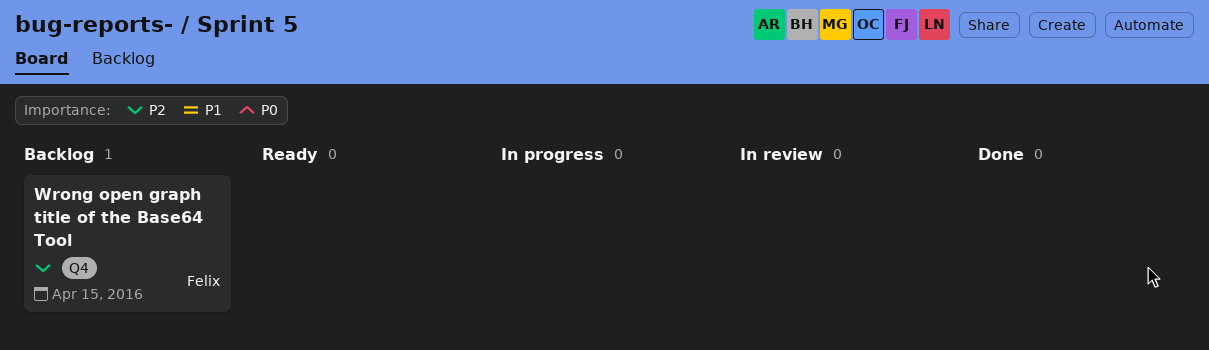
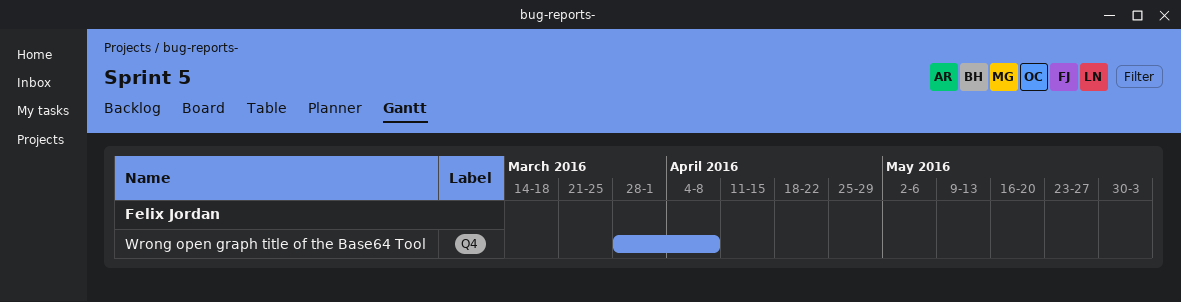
Wrong open graph title of the Base64 Tool, due: Apr 15 -> Apr 8

